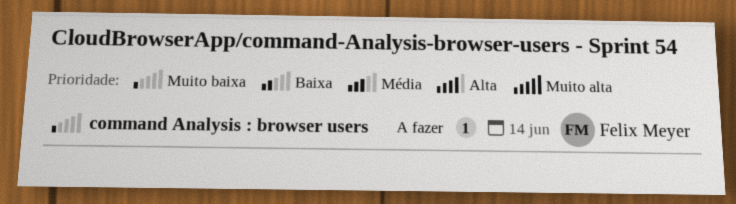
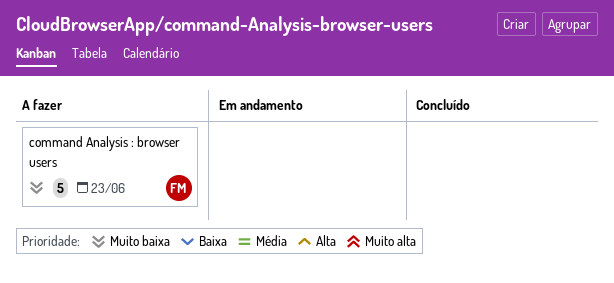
command Analysis : browser users, estimate: 1 -> 5
command Analysis : browser users, due: Jun 14 -> Jun 23

